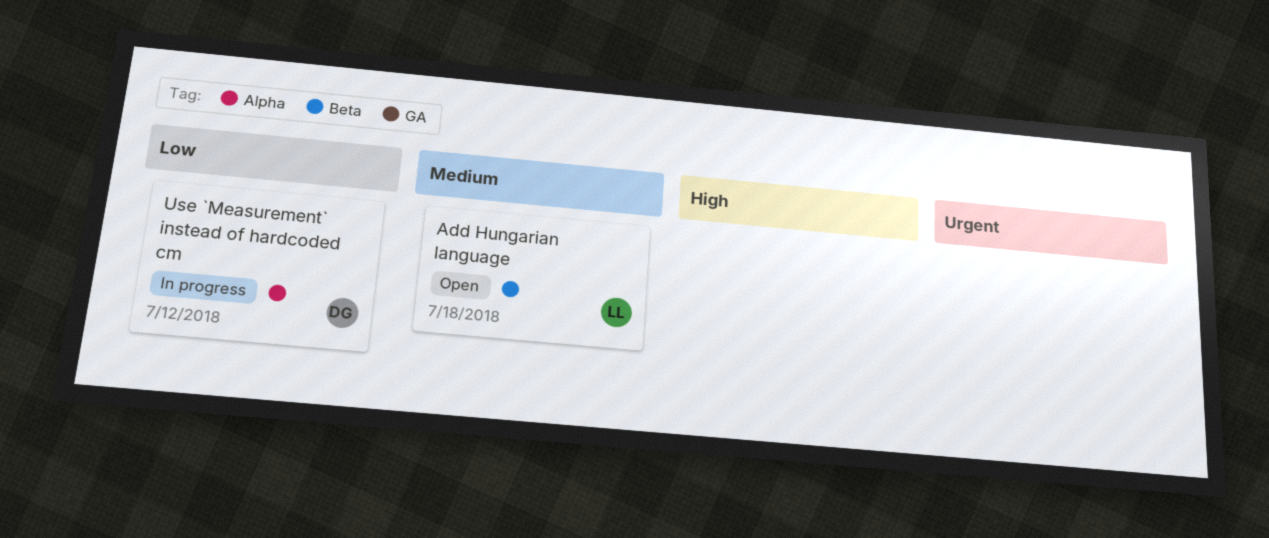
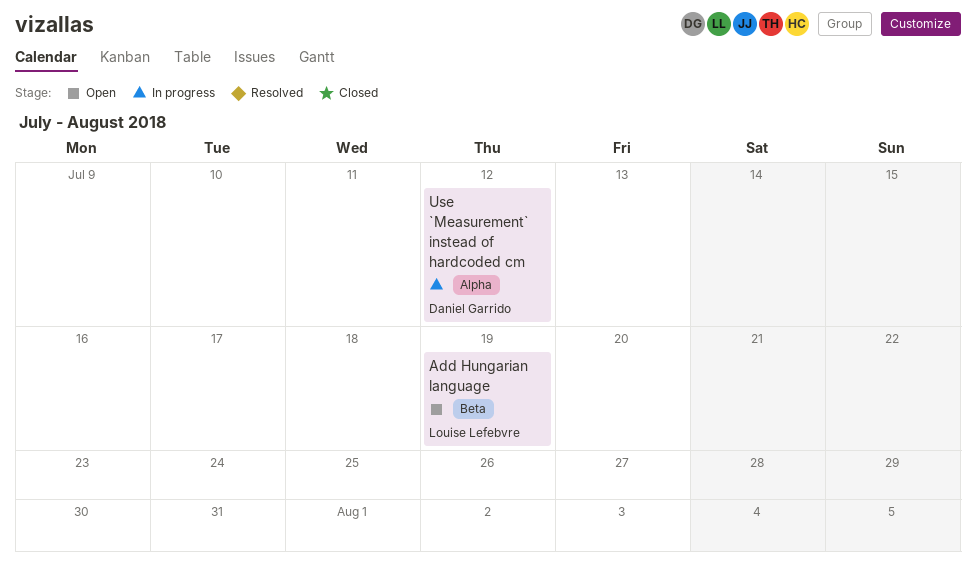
Add Hungarian language, due: Jul 18 -> Jul 19

